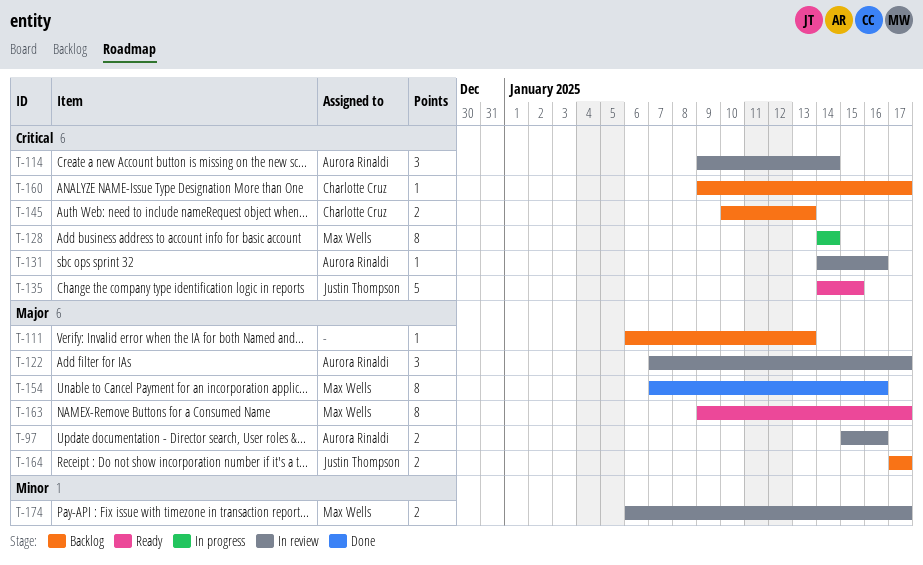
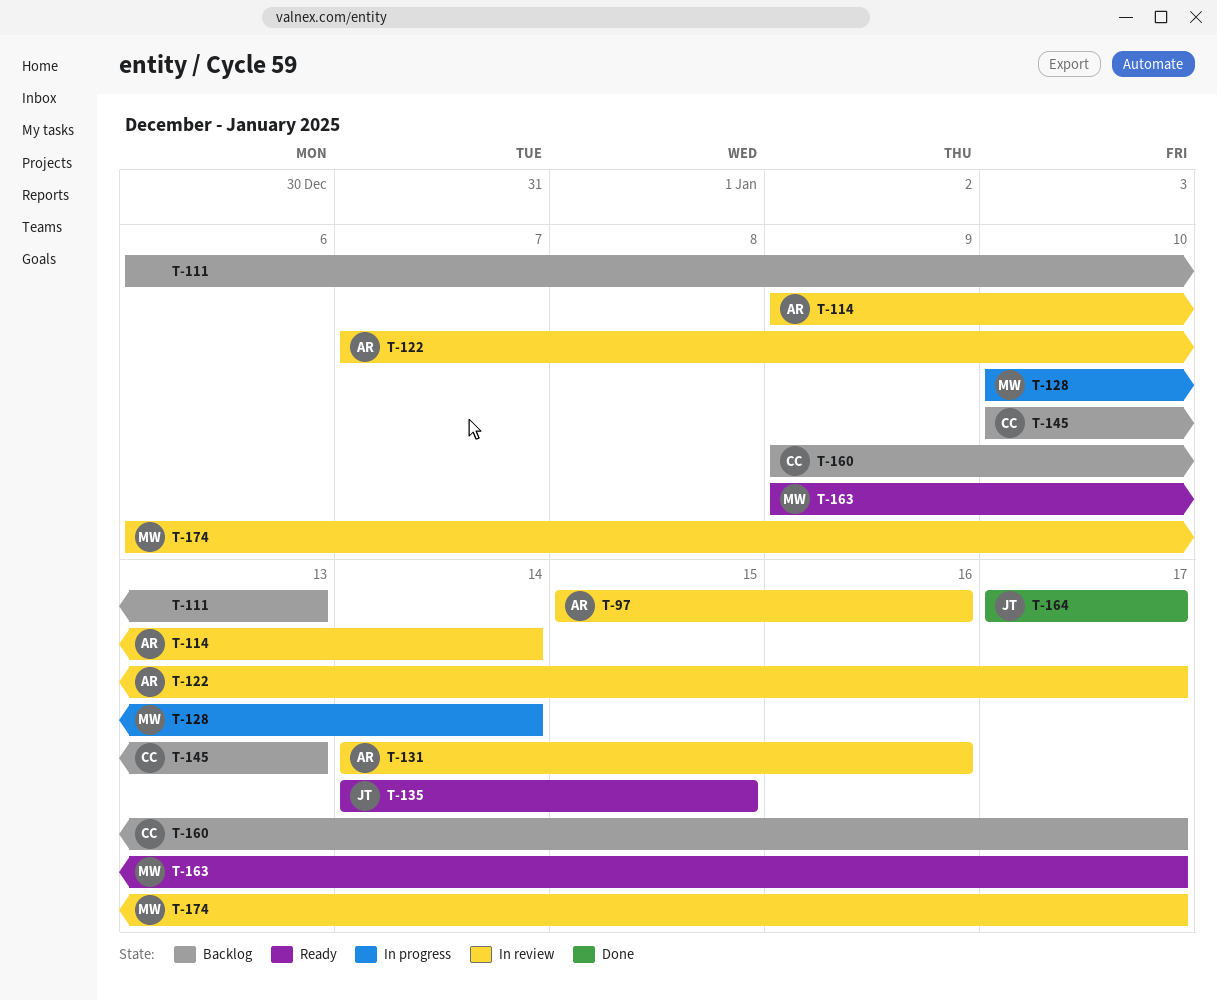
T-128, start: Jan 14 -> Jan 10
T-154: present -> none
T-164, status: Backlog -> Done

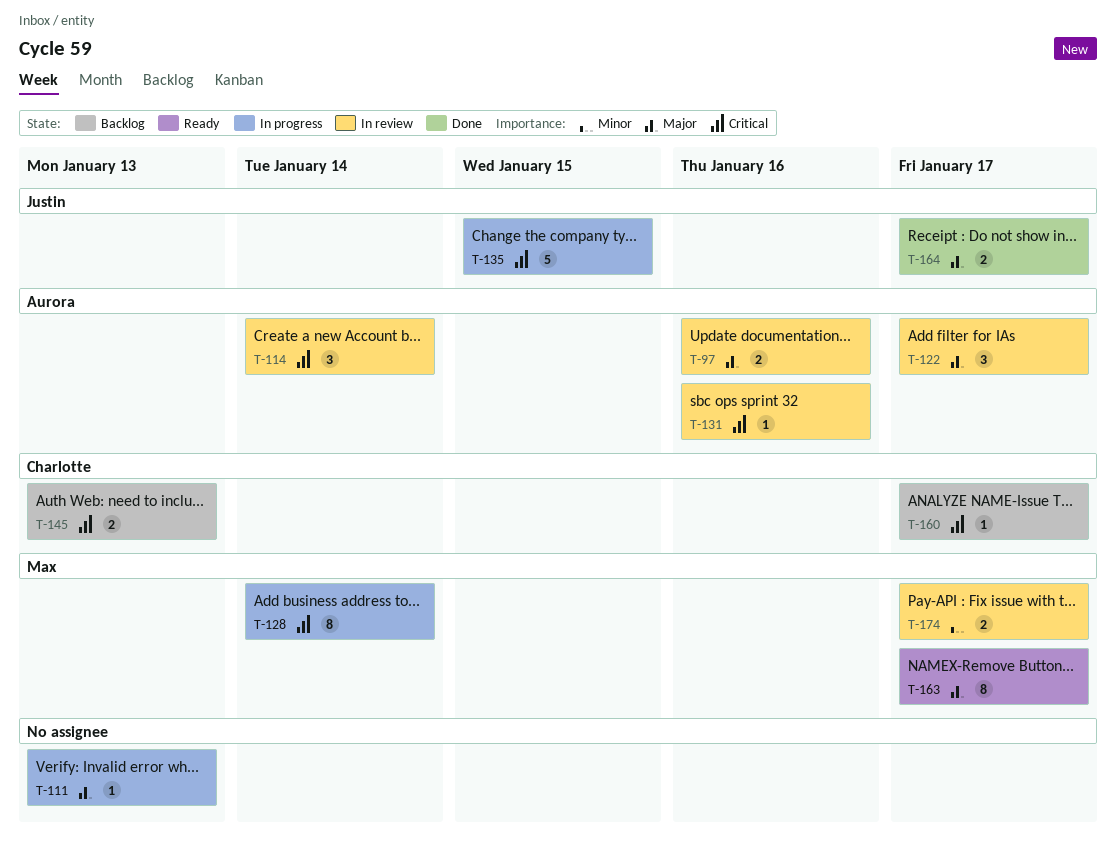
T-111, status: Backlog -> In progress
T-135, status: Ready -> In progress

